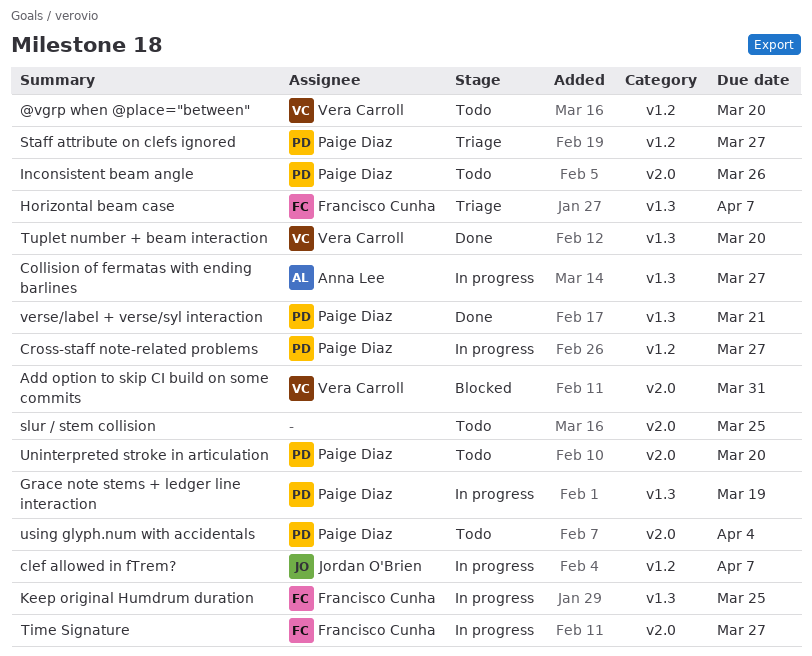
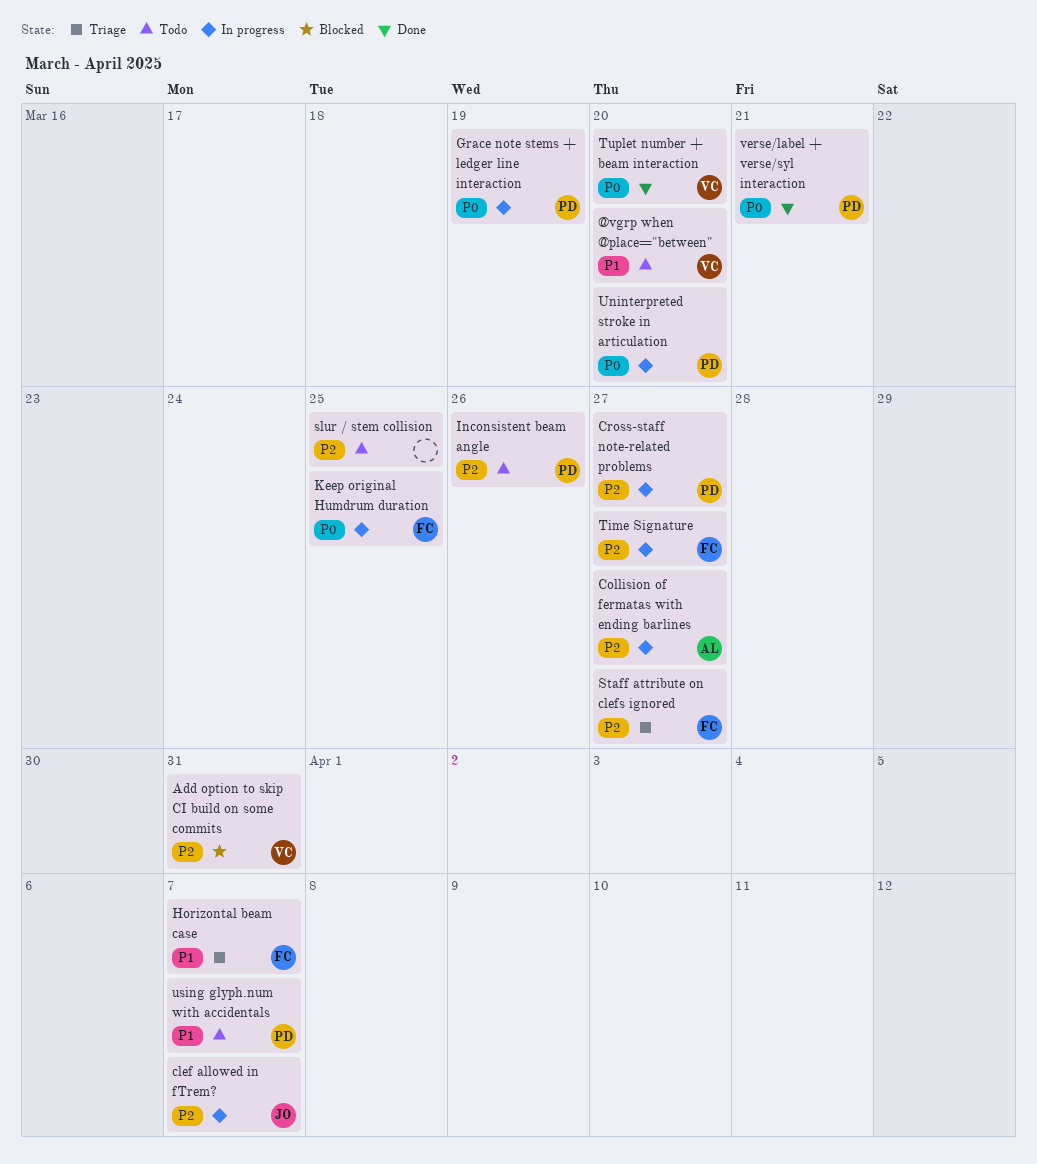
Staff attribute on clefs ignored, owner: Paige Diaz -> Francisco Cunha
Uninterpreted stroke in articulation, status: Todo -> In progress
using glyph.num with accidentals, due: Apr 4 -> Apr 7

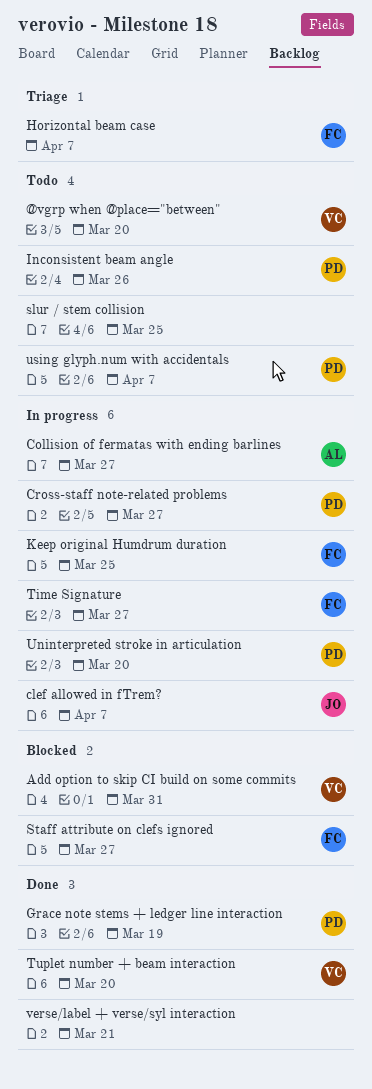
Grace note stems + ledger line interaction, status: In progress -> Done
Staff attribute on clefs ignored, status: Triage -> Blocked
verse/label + verse/syl interaction, owner: PD -> none

